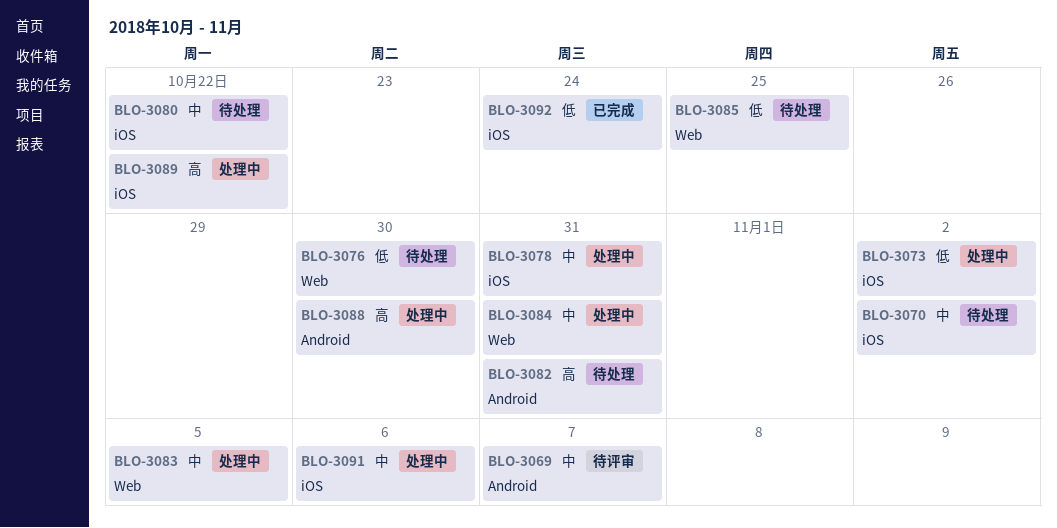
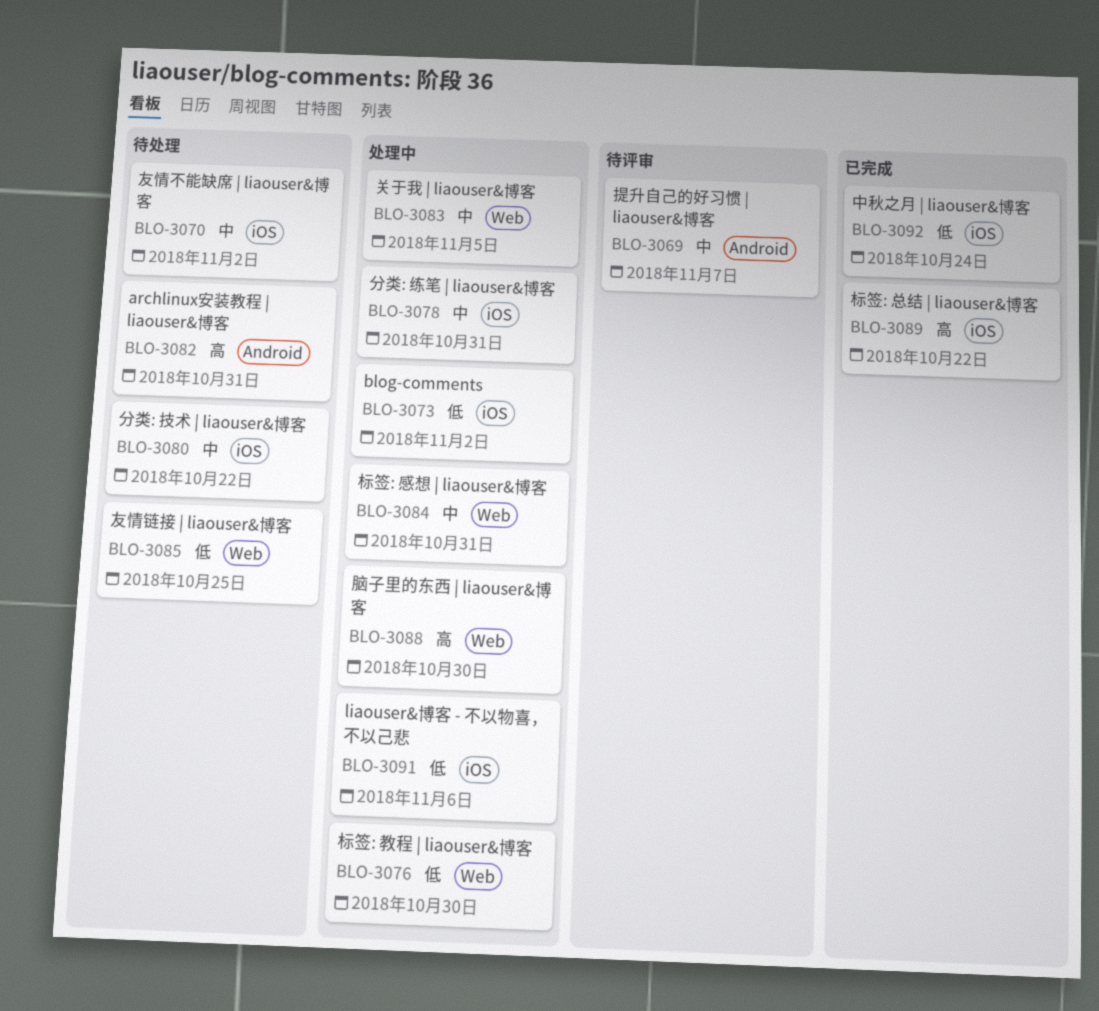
BLO-3076, status: 待处理 -> 处理中
BLO-3088, label: Android -> Web
BLO-3089, status: 处理中 -> 已完成
BLO-3091, priority: 中 -> 低

